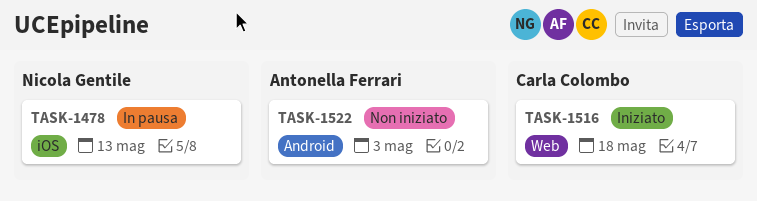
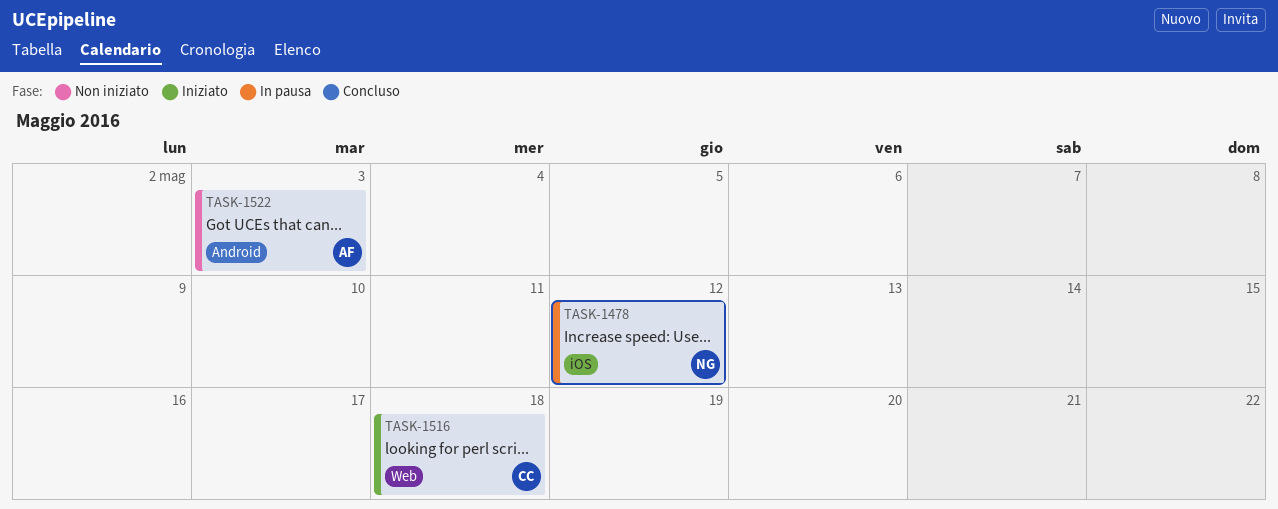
TASK-1478, due: May 13 -> May 12

